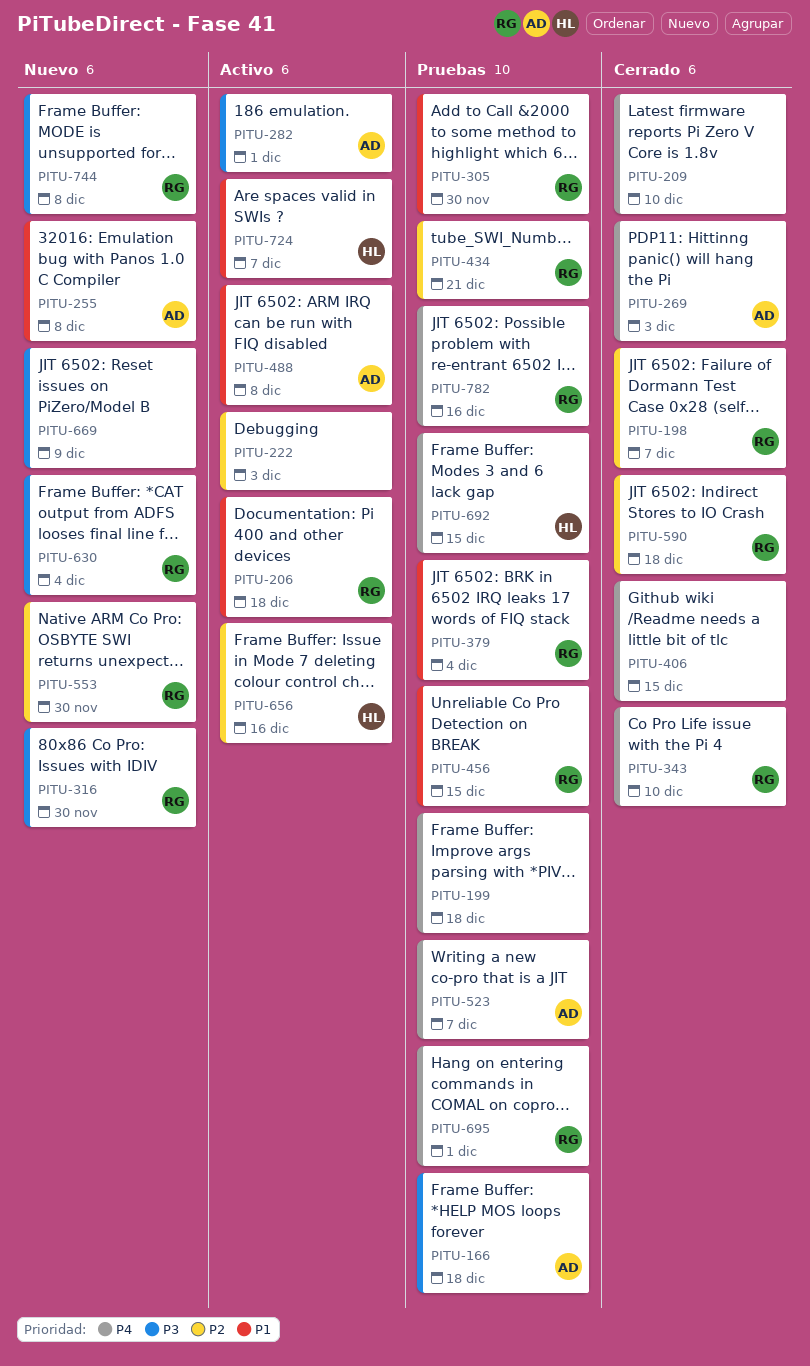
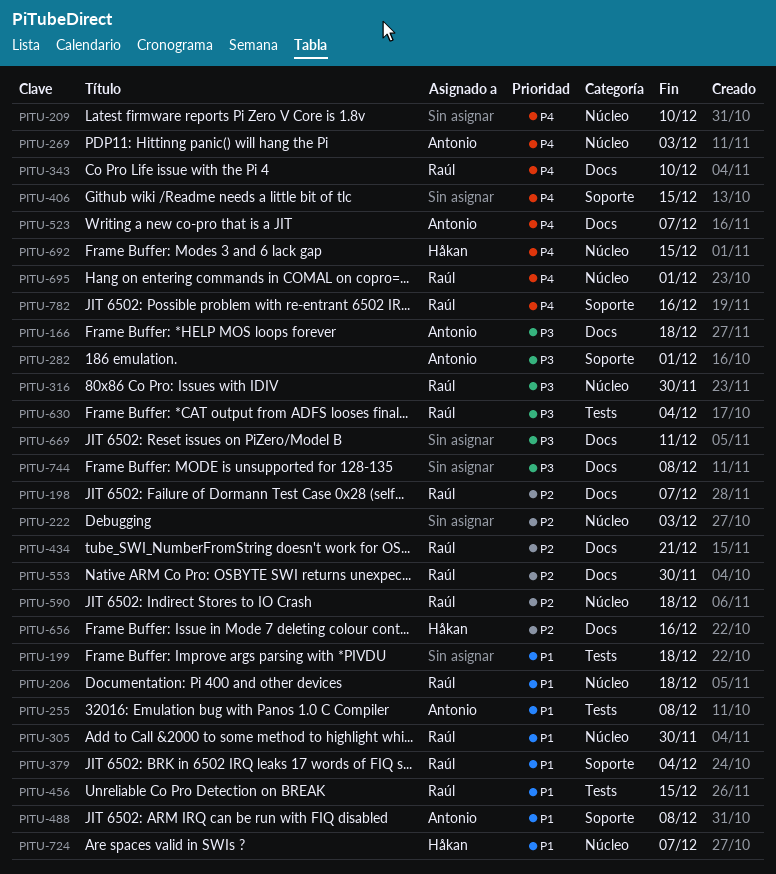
PITU-199, priority: P4 -> P1
PITU-669, due: Dec 9 -> Dec 11
PITU-744, owner: Raúl -> none

